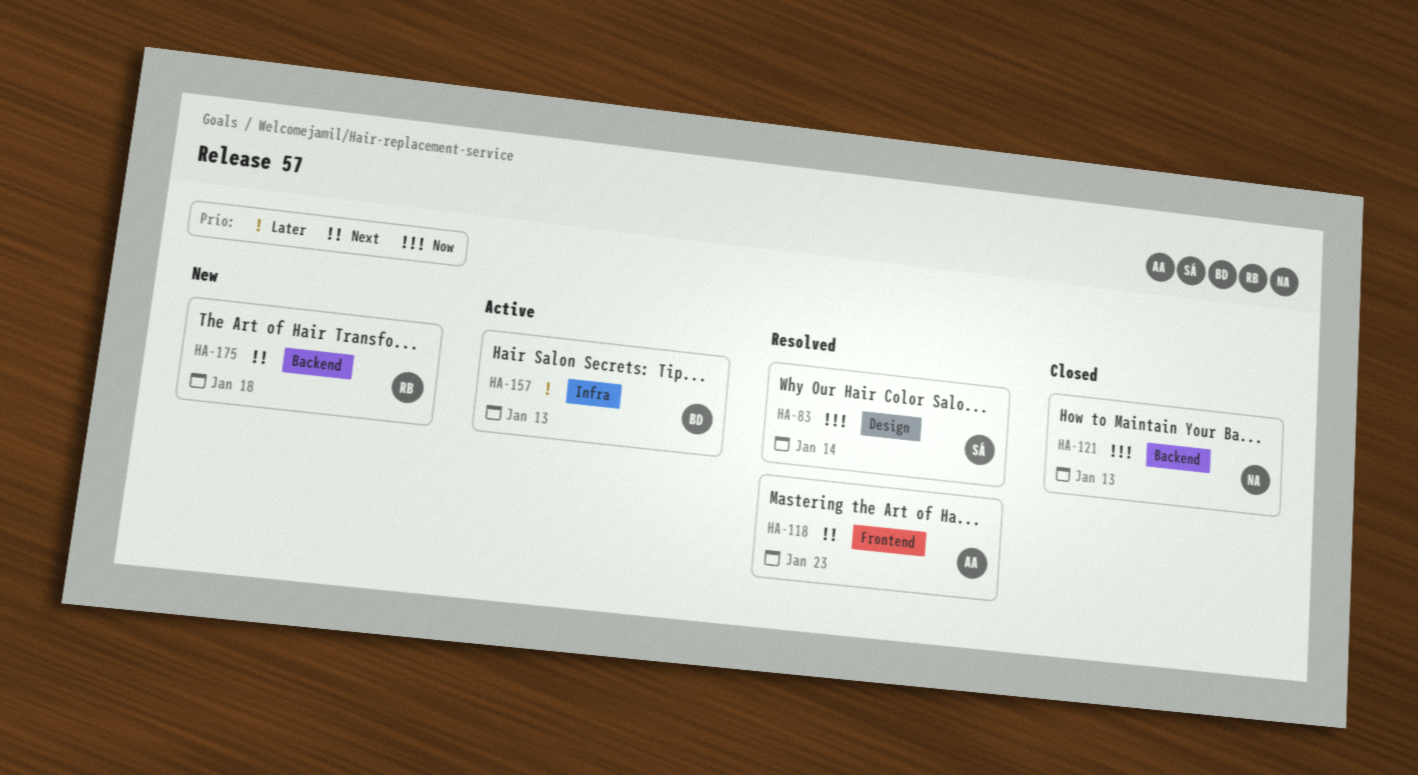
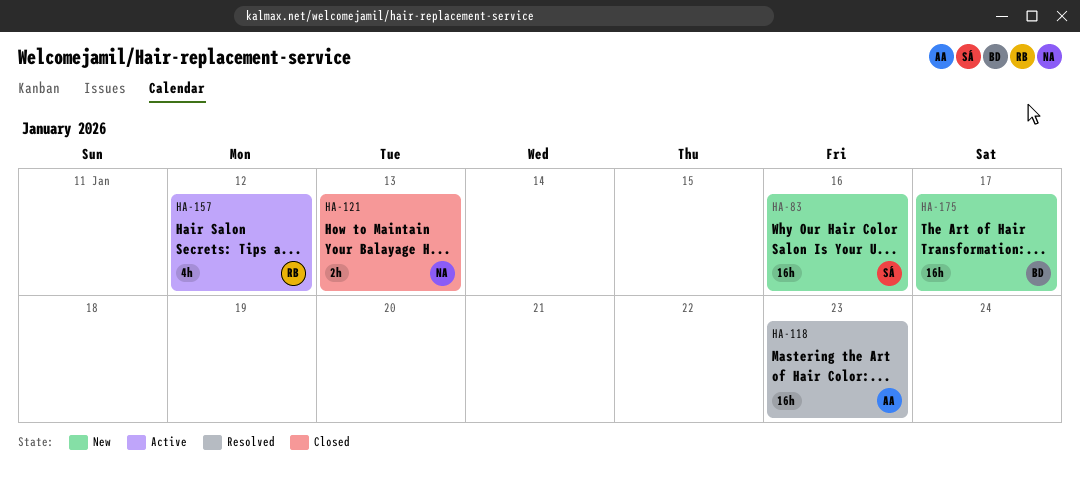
HA-83, status: Resolved -> New
HA-83, due: Jan 14 -> Jan 16
HA-157, owner: BD -> RB
HA-157, due: Jan 13 -> Jan 12
HA-175, owner: RB -> BD
HA-175, due: Jan 18 -> Jan 17

